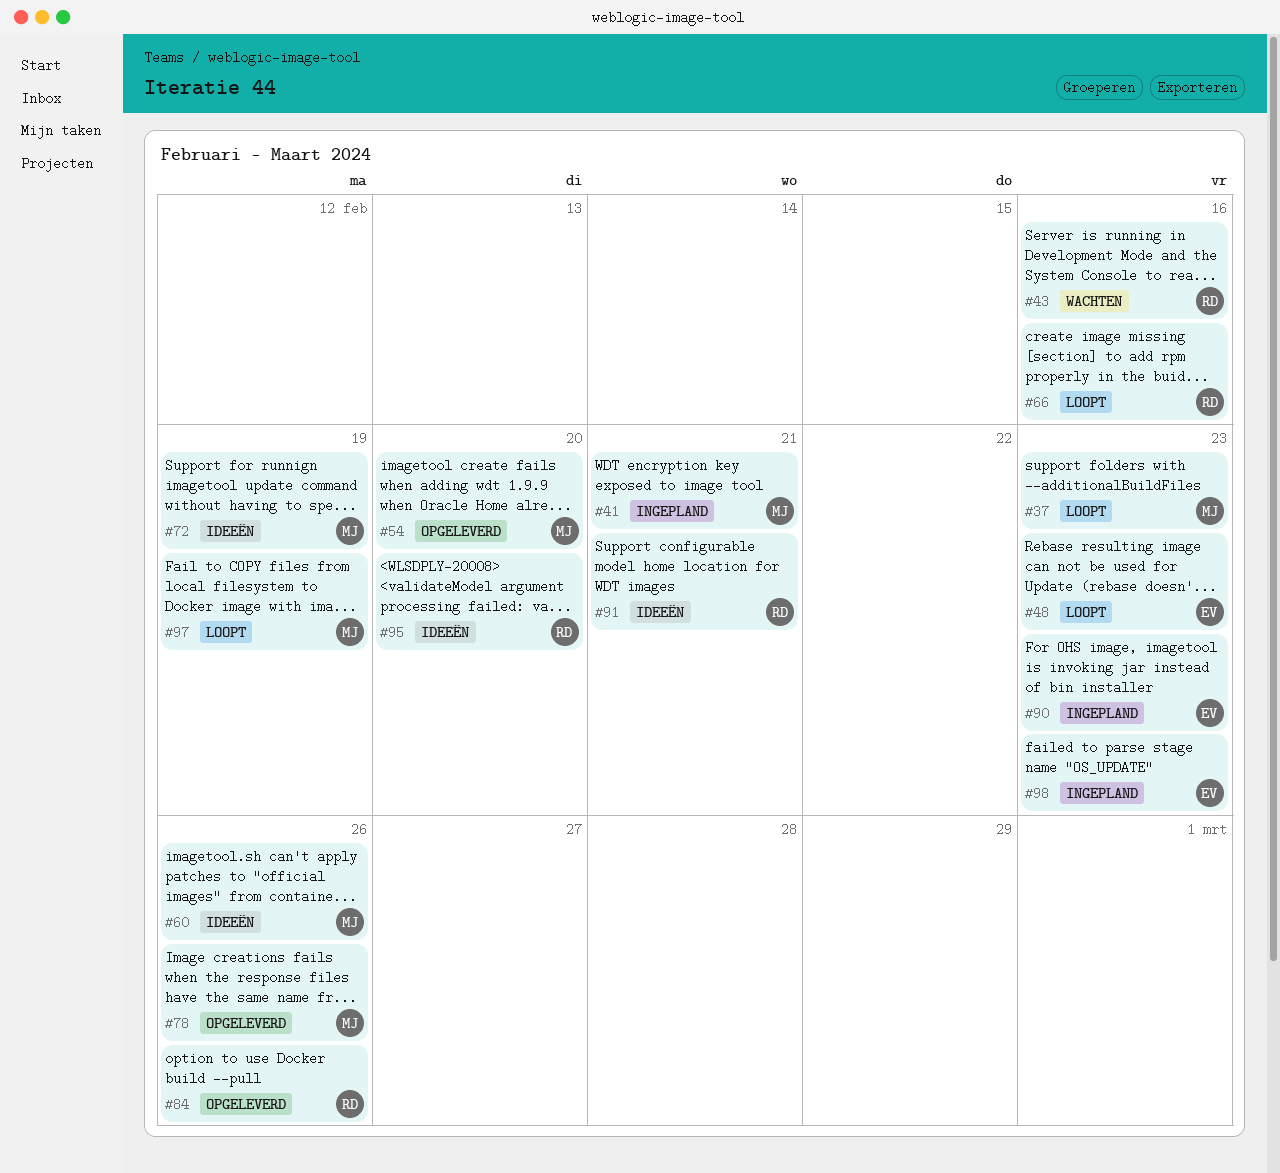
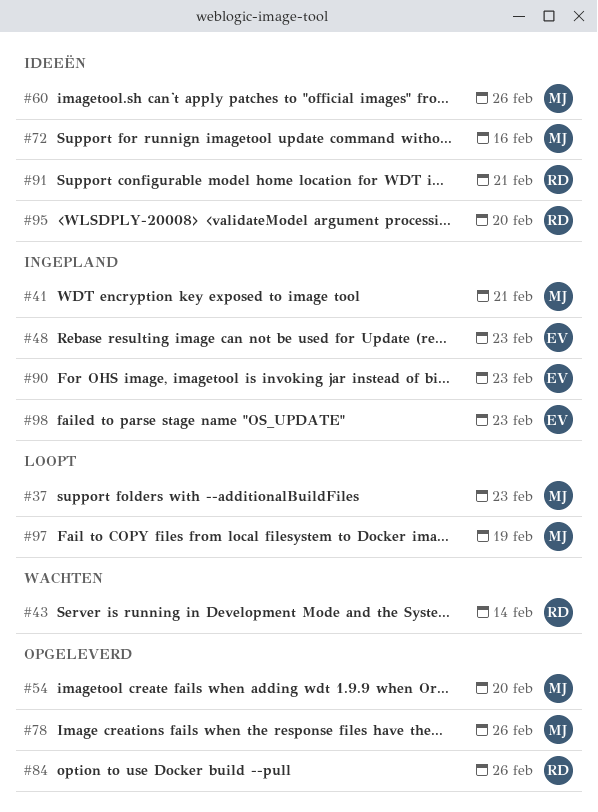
#43, due: Feb 16 -> Feb 14
#48, status: Loopt -> Ingepland
#66: present -> none
#72, due: Feb 19 -> Feb 16

